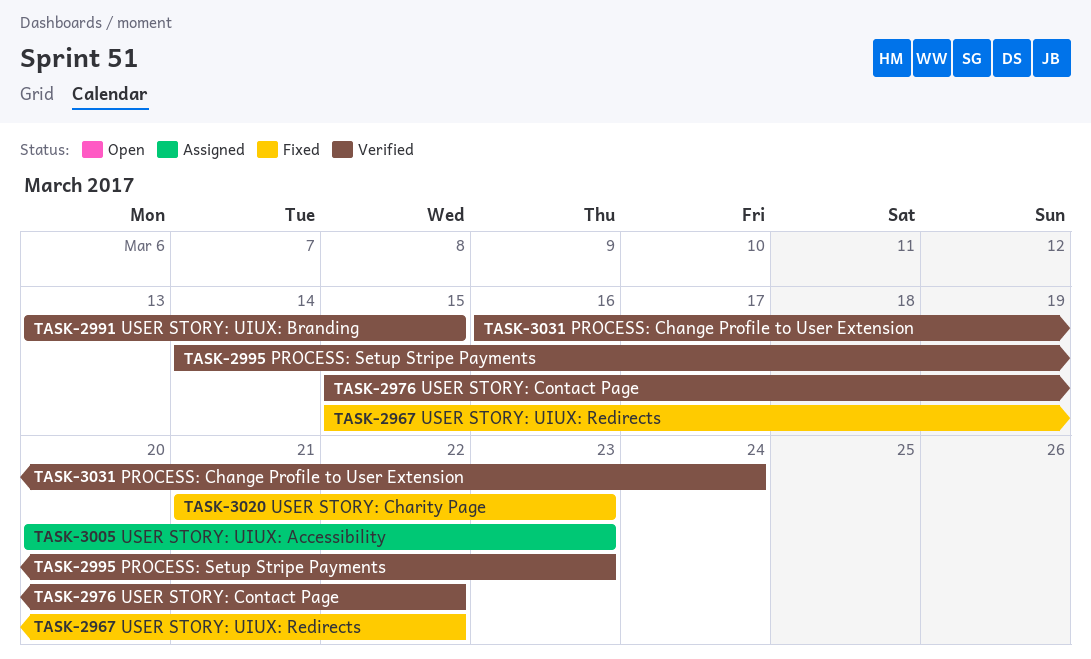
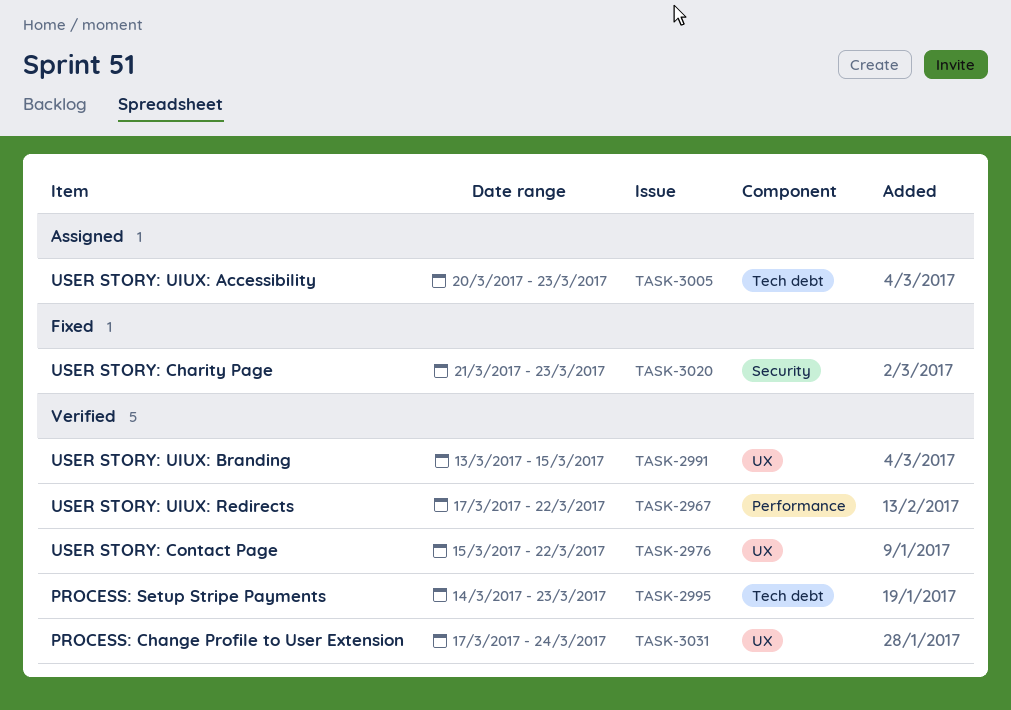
TASK-2967, status: Fixed -> Verified
TASK-2967, start: Mar 15 -> Mar 17
TASK-3031, start: Mar 16 -> Mar 17

